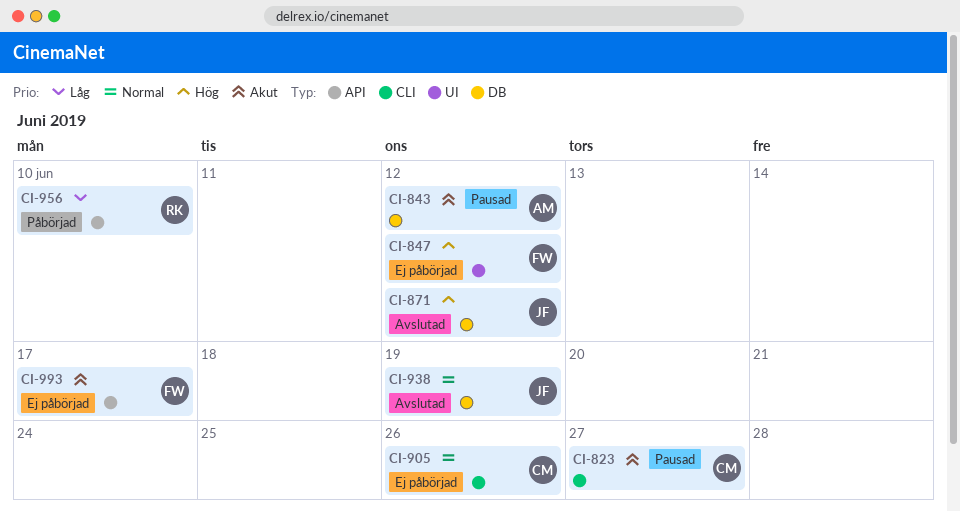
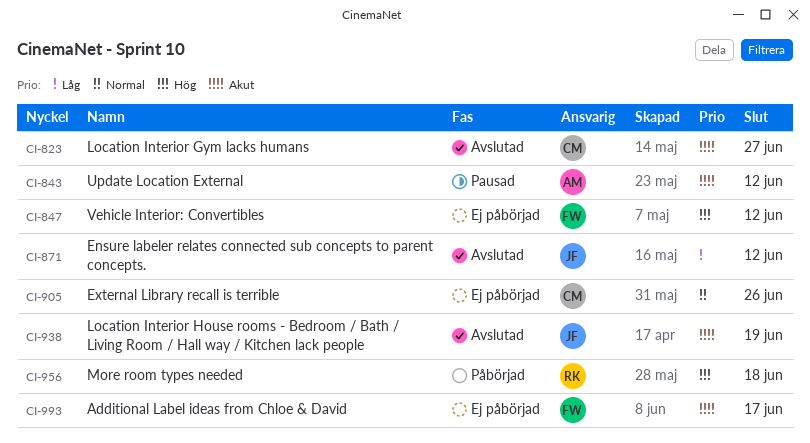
CI-823, status: Pausad -> Avslutad
CI-871, priority: Hög -> Låg
CI-938, priority: Normal -> Akut
CI-956, priority: Låg -> Hög
CI-956, due: Jun 10 -> Jun 18

